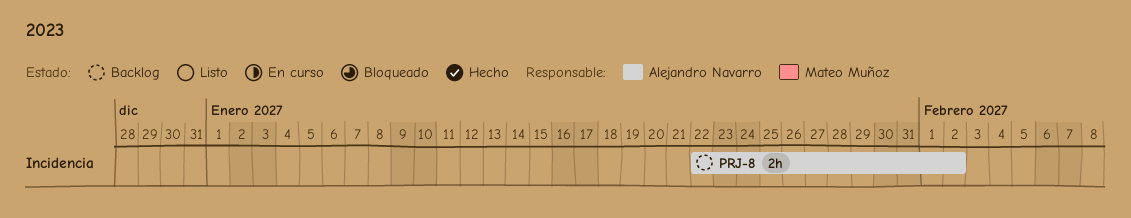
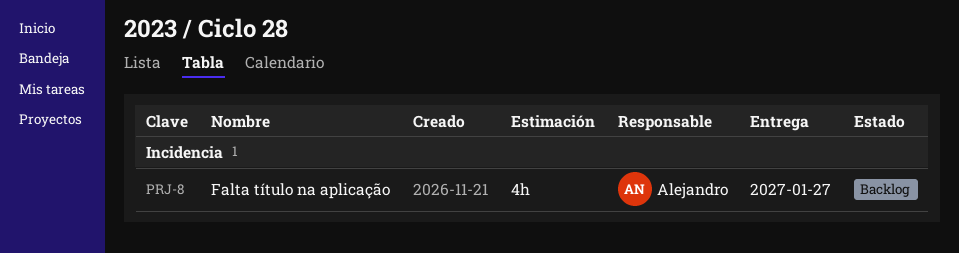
PRJ-8, estimate: 2h -> 4h
PRJ-8, due: Feb 2 -> Jan 27

